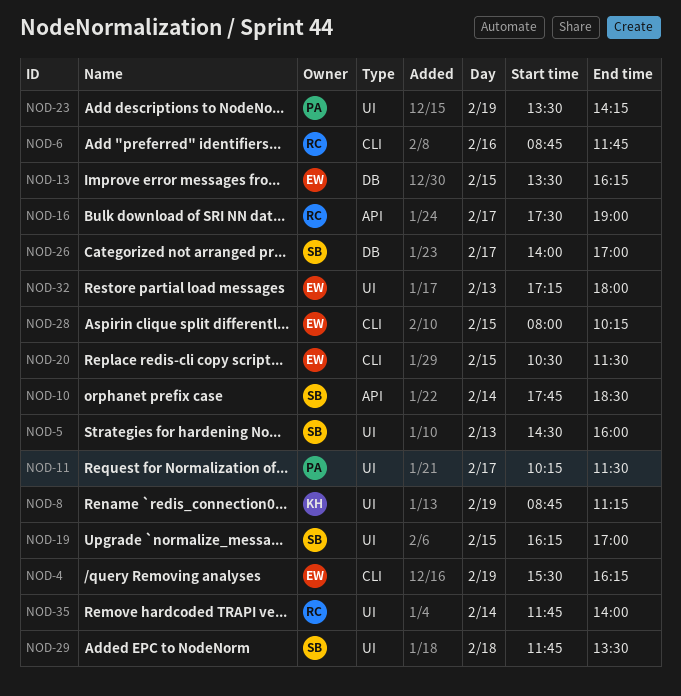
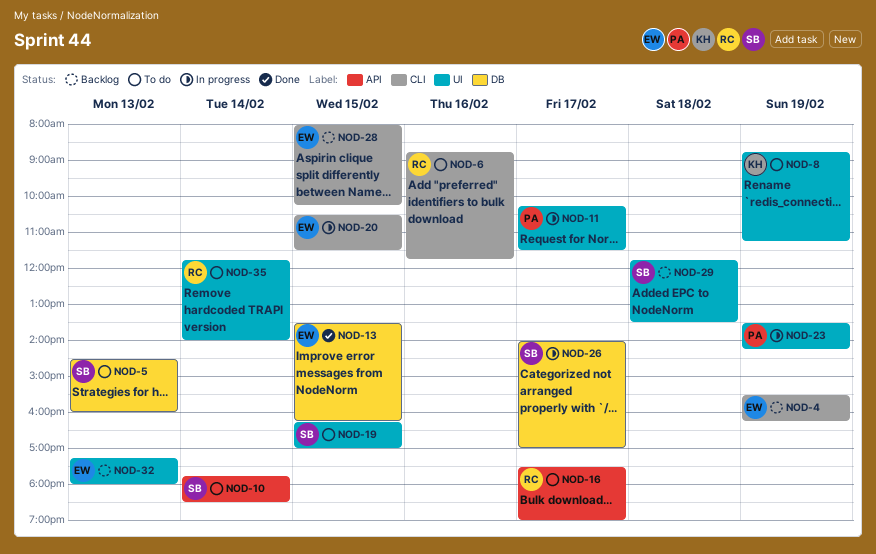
NOD-5, label: UI -> DB

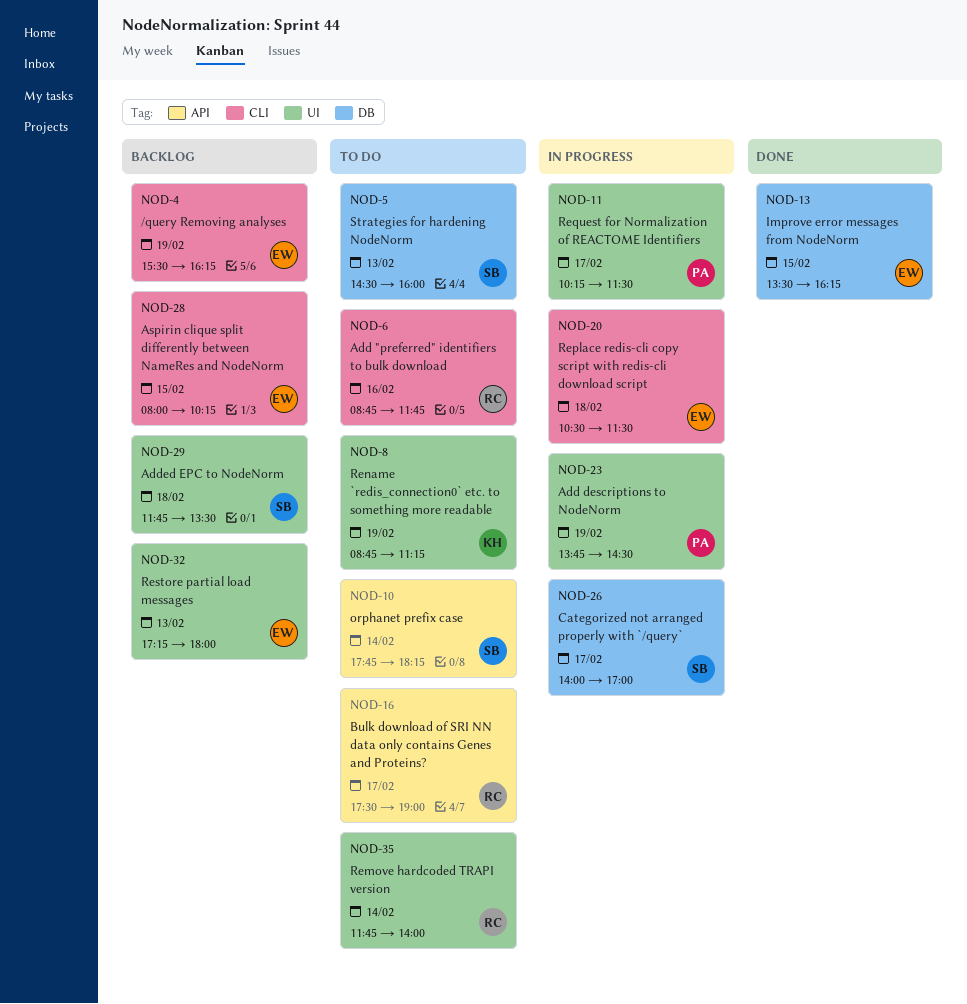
NOD-10, ends: 18:30 -> 18:15
NOD-19: present -> none
NOD-20, day: Feb 15 -> Feb 18
NOD-23, begins: 13:30 -> 13:45
NOD-23, ends: 14:15 -> 14:30

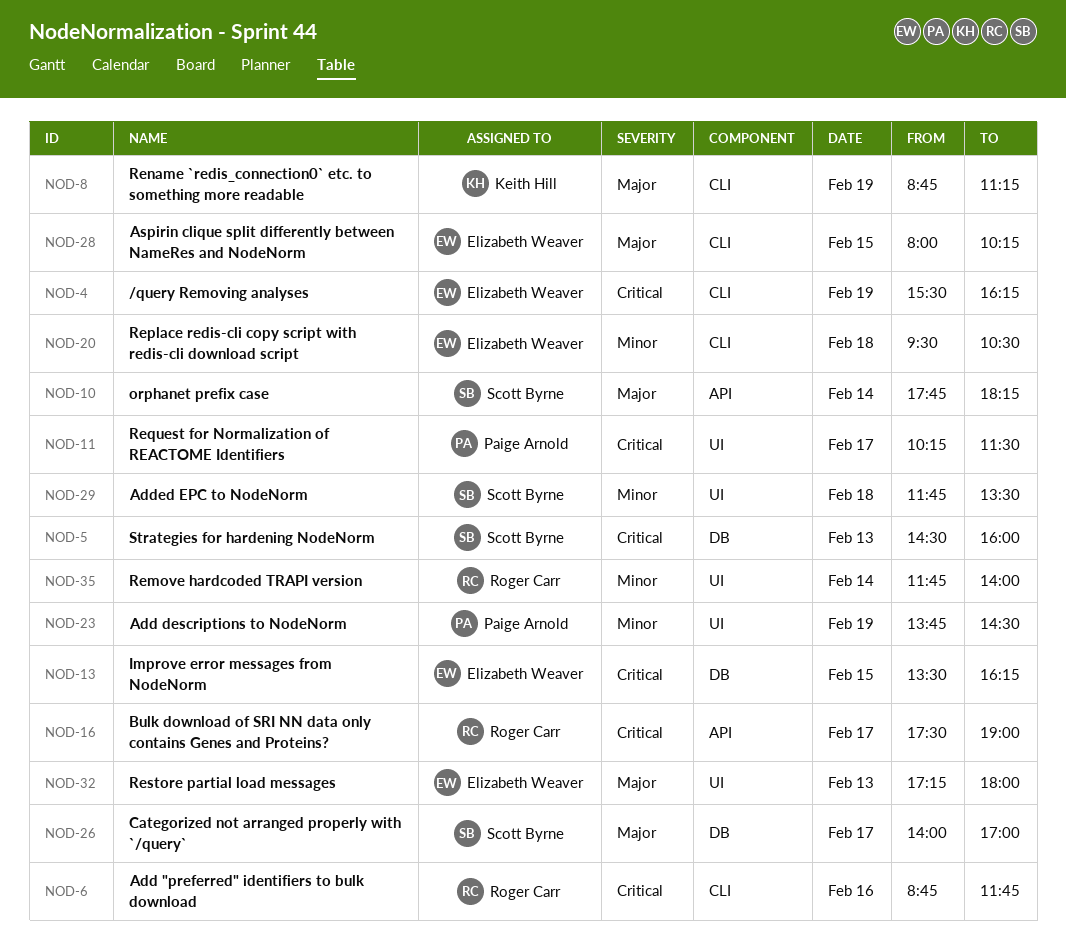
NOD-8, label: UI -> CLI
NOD-20, begins: 10:30 -> 09:30
NOD-20, ends: 11:30 -> 10:30

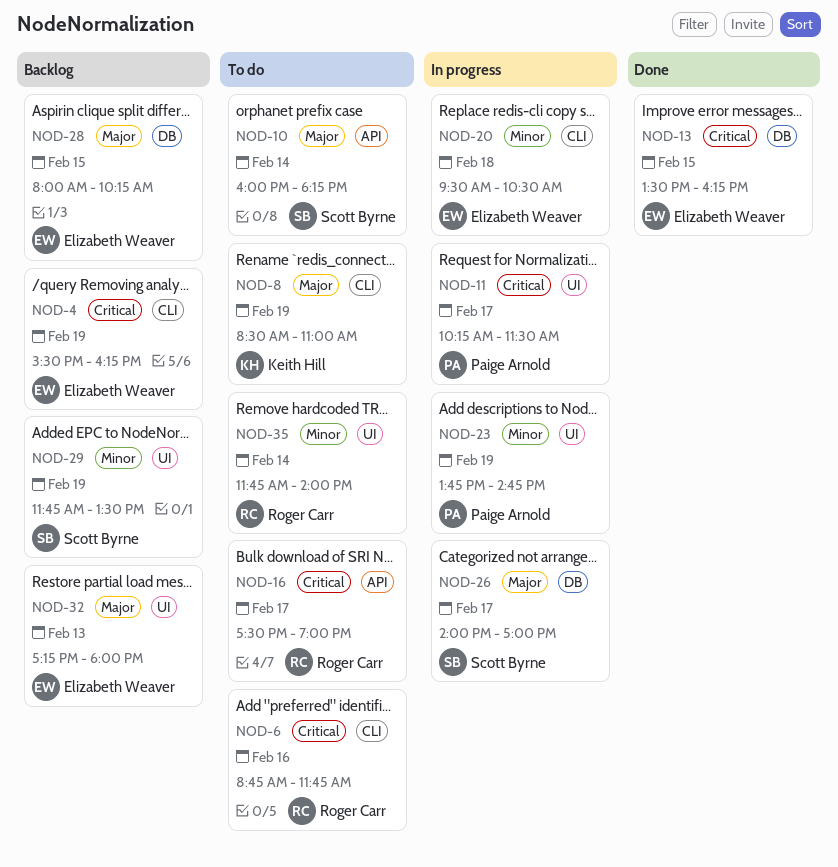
NOD-5: present -> none
NOD-8, begins: 08:45 -> 08:30
NOD-8, ends: 11:15 -> 11:00
NOD-10, begins: 17:45 -> 16:00
NOD-23, ends: 14:30 -> 14:45
NOD-28, label: CLI -> DB
NOD-29, day: Feb 18 -> Feb 19

